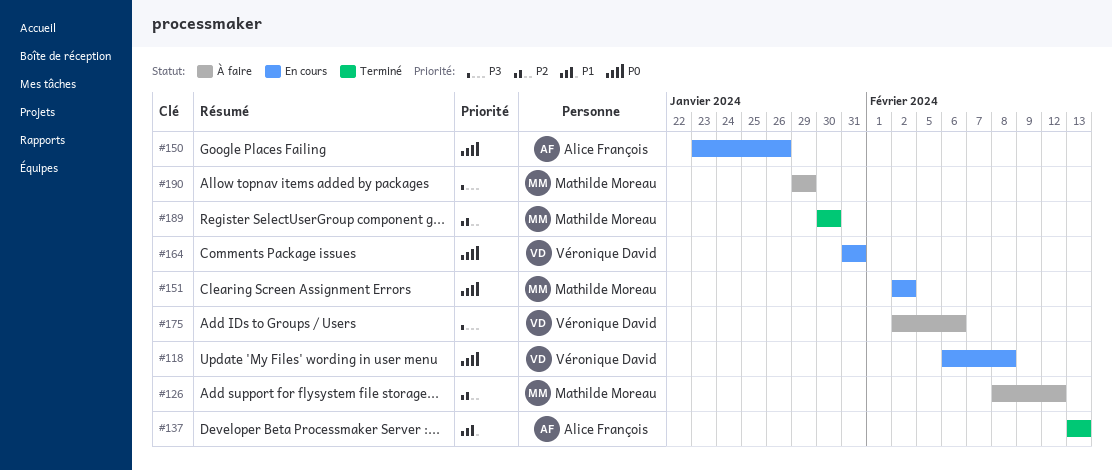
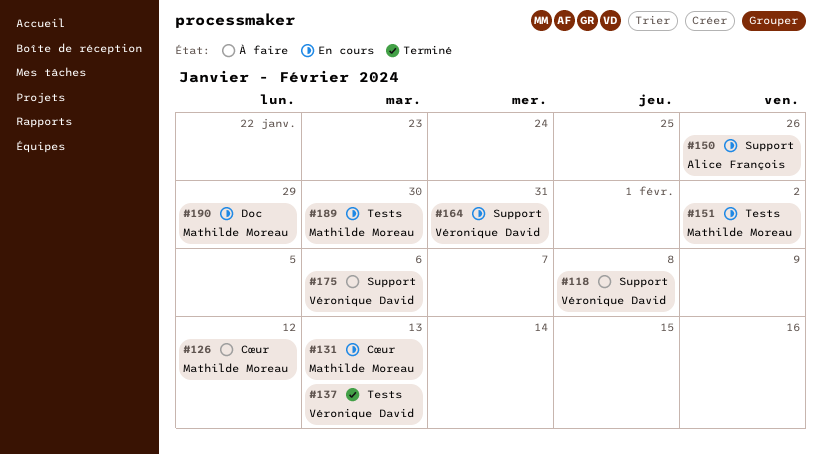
#118, status: En cours -> À faire
#131: none -> present
#137, owner: Alice François -> Véronique David
#189, status: Terminé -> En cours
#190, status: À faire -> En cours

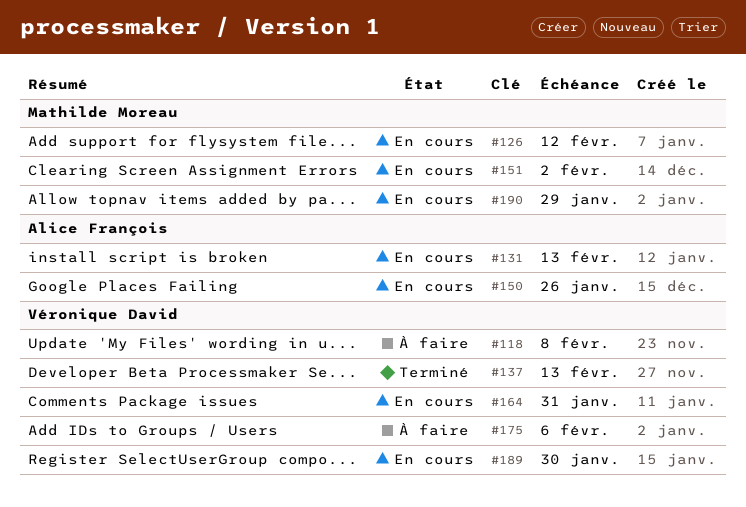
#126, status: À faire -> En cours
#131, owner: Mathilde Moreau -> Alice François
#189, owner: Mathilde Moreau -> Véronique David

